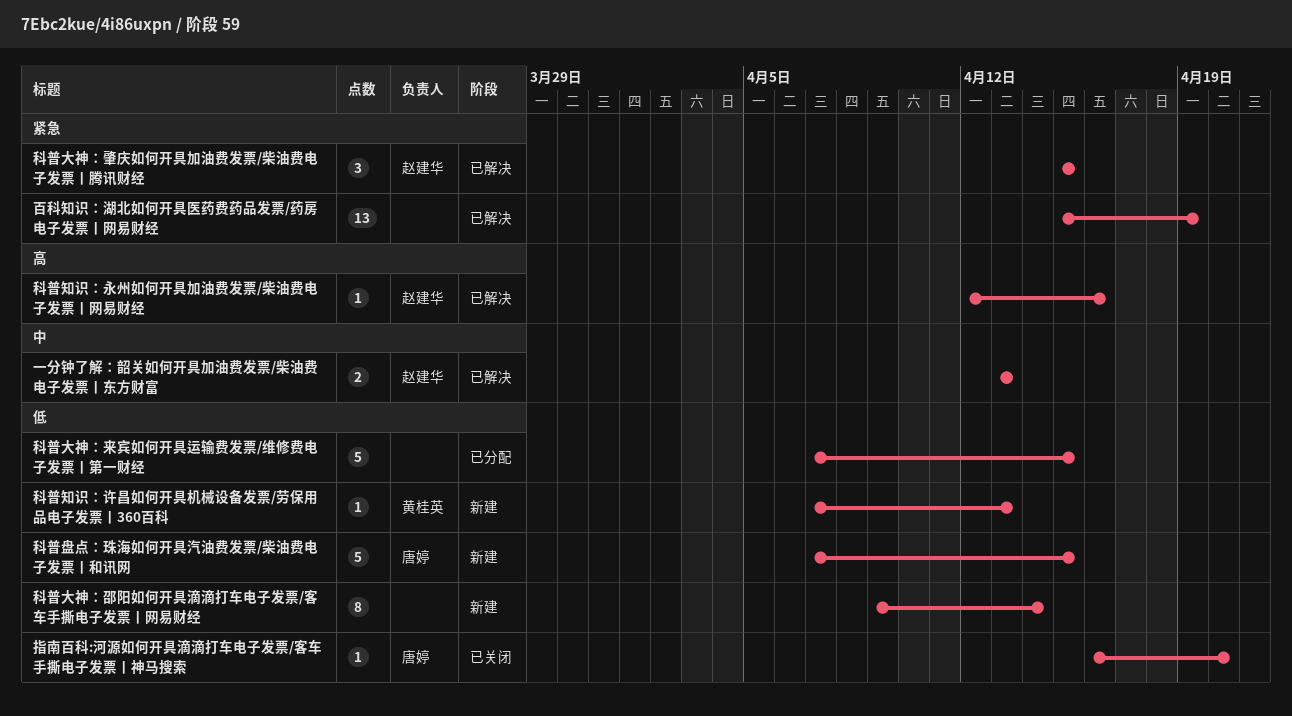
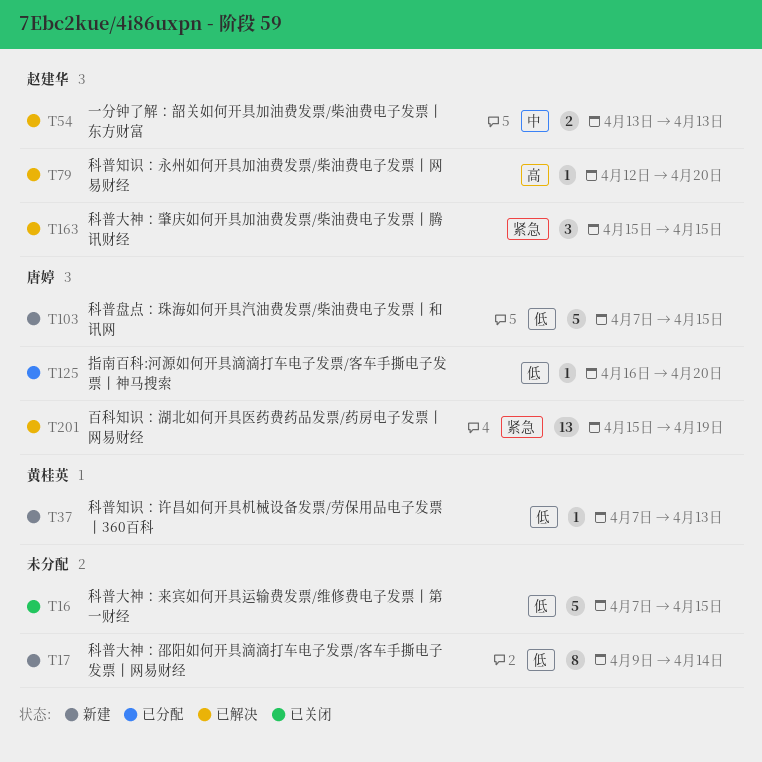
指南百科:河源如何开具滴滴打车电子发票/客车手撕电子发票丨神马搜索, status: 已关闭 -> 已分配
百科知识：湖北如何开具医药费药品发票/药房电子发票丨网易财经, owner: none -> 唐婷
科普大神：来宾如何开具运输费发票/维修费电子发票丨第一财经, status: 已分配 -> 已关闭
科普知识：永州如何开具加油费发票/柴油费电子发票丨网易财经, due: Apr 16 -> Apr 20

